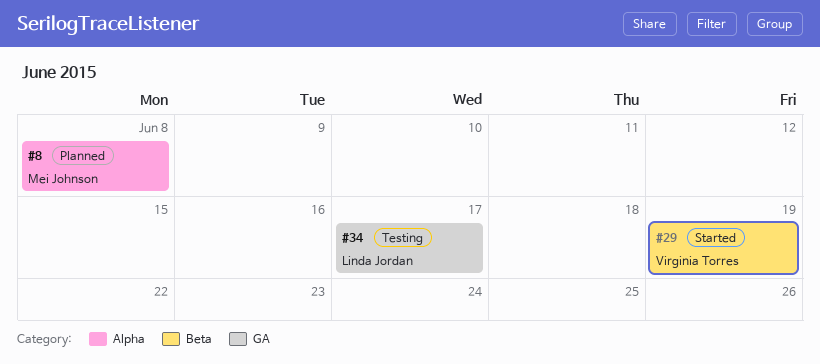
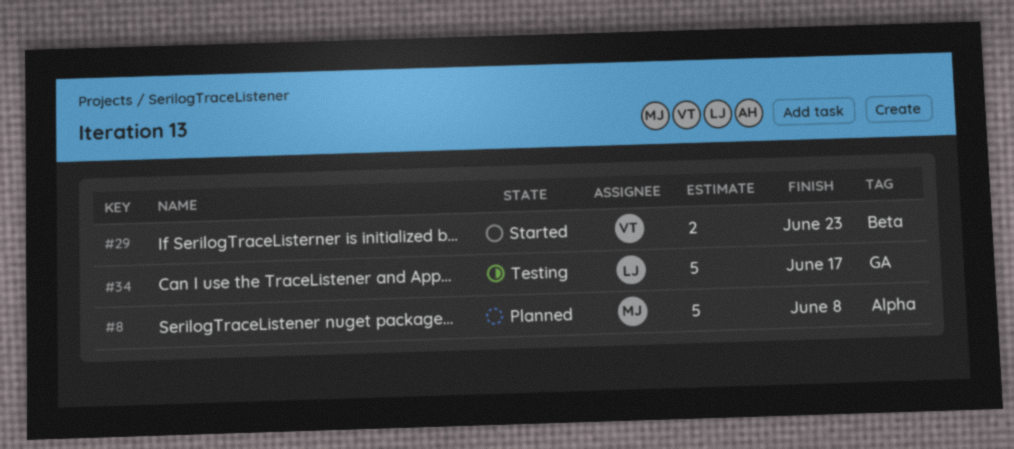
#29, due: Jun 19 -> Jun 23

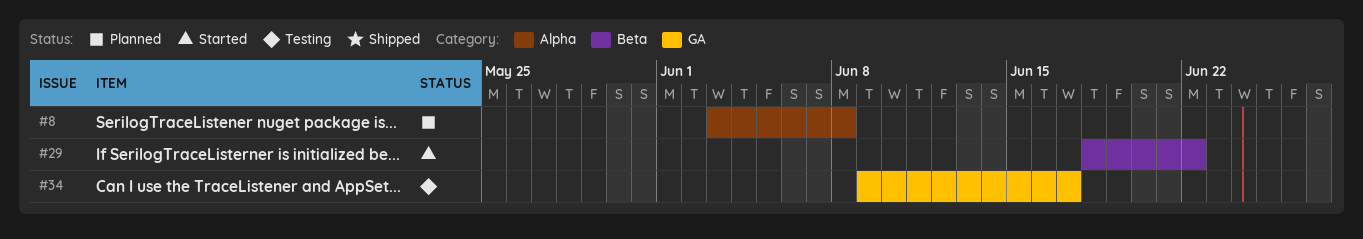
#29, due: Jun 23 -> Jun 22

